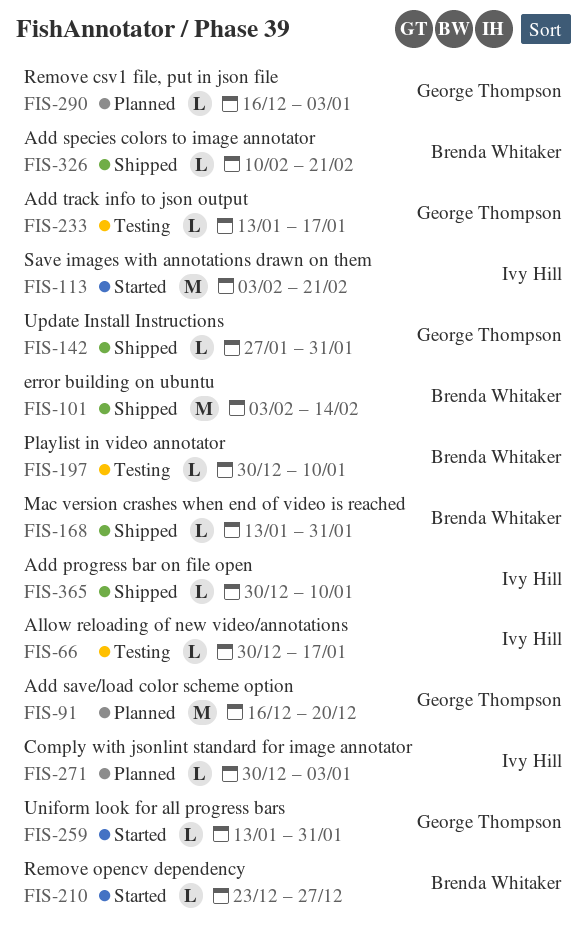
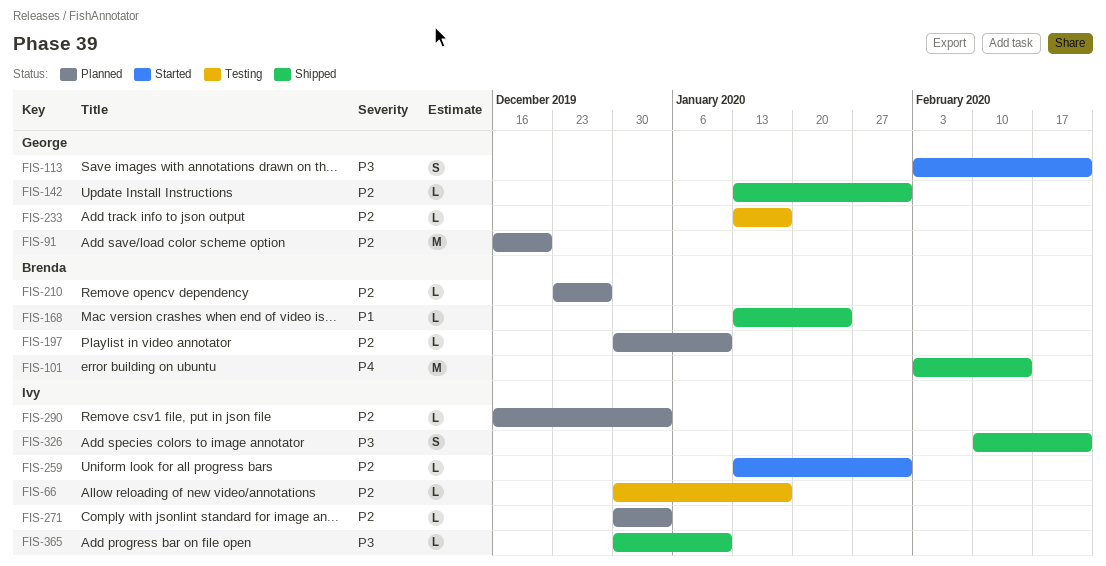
FIS-113, owner: Ivy Hill -> George Thompson
FIS-113, estimate: M -> S
FIS-142, start: Jan 27 -> Jan 13
FIS-168, due: Jan 31 -> Jan 24
FIS-197, status: Testing -> Planned
FIS-210, status: Started -> Planned
FIS-259, owner: George Thompson -> Ivy Hill
FIS-290, owner: George Thompson -> Ivy Hill
FIS-326, owner: Brenda Whitaker -> Ivy Hill
FIS-326, estimate: L -> S

